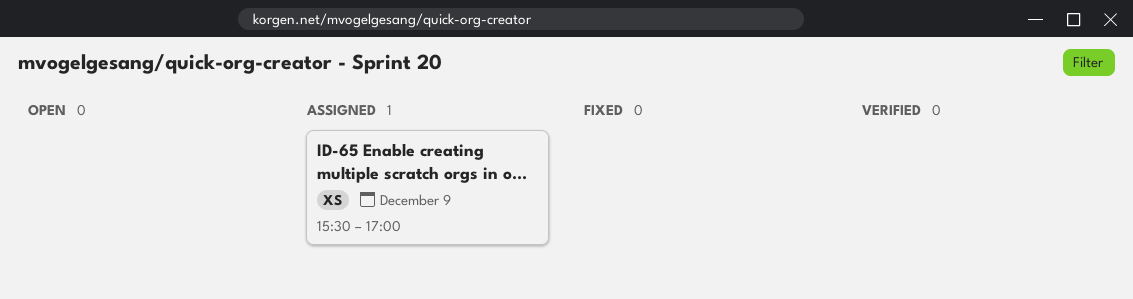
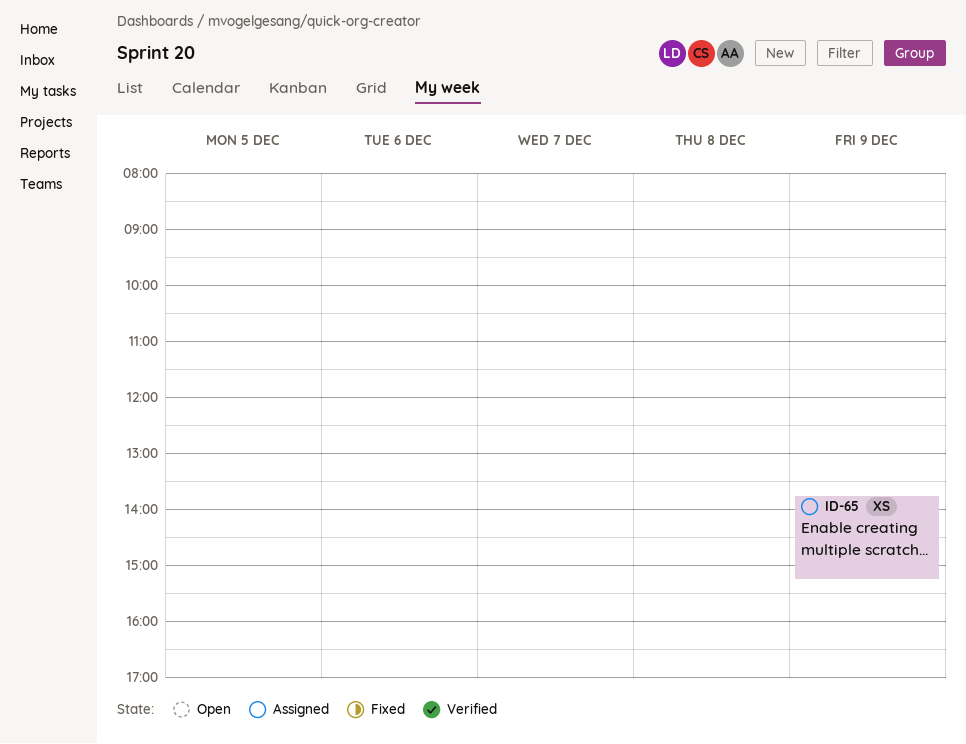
ID-65, begins: 15:30 -> 13:45
ID-65, ends: 17:00 -> 15:15

